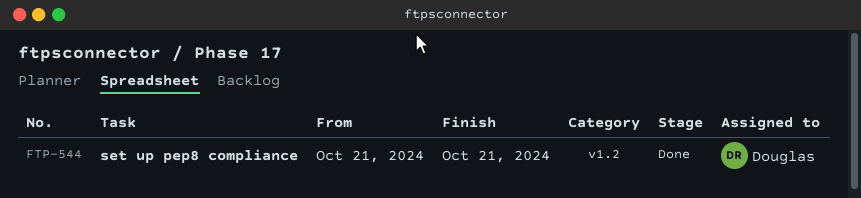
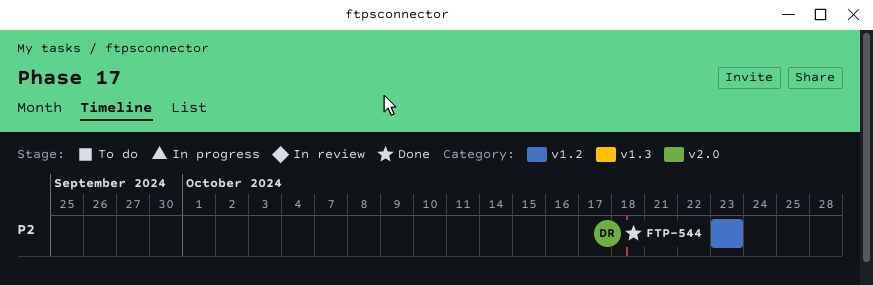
FTP-544, start: Oct 21 -> Oct 23
FTP-544, due: Oct 21 -> Oct 23

